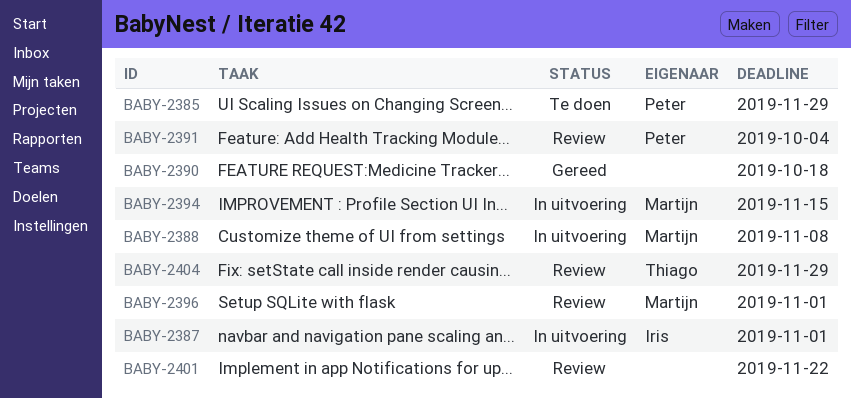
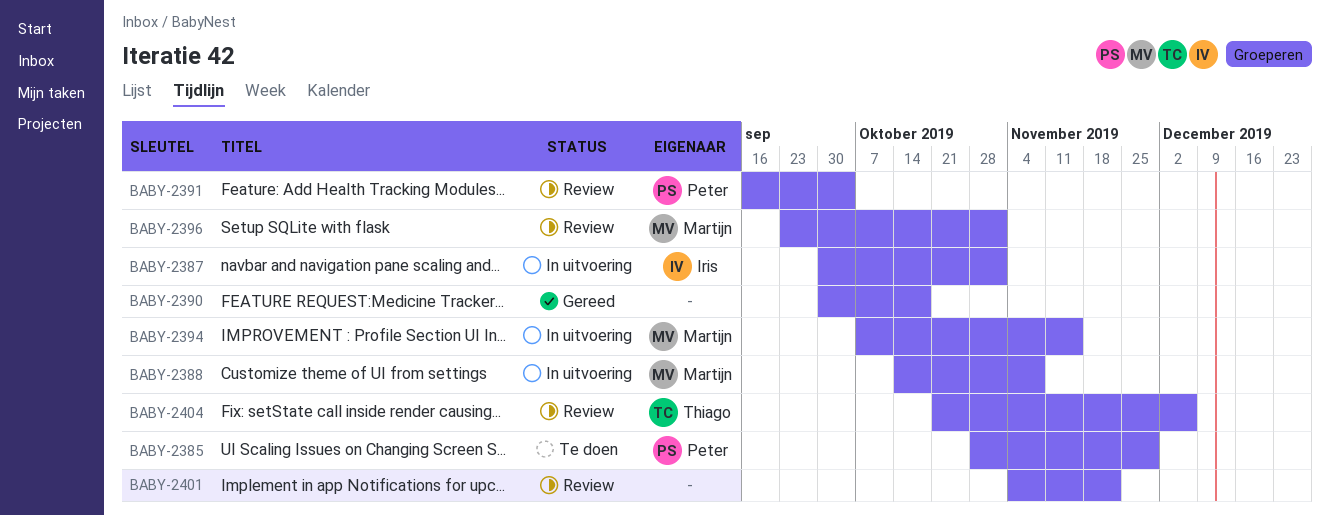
BABY-2404, due: Nov 29 -> Dec 6

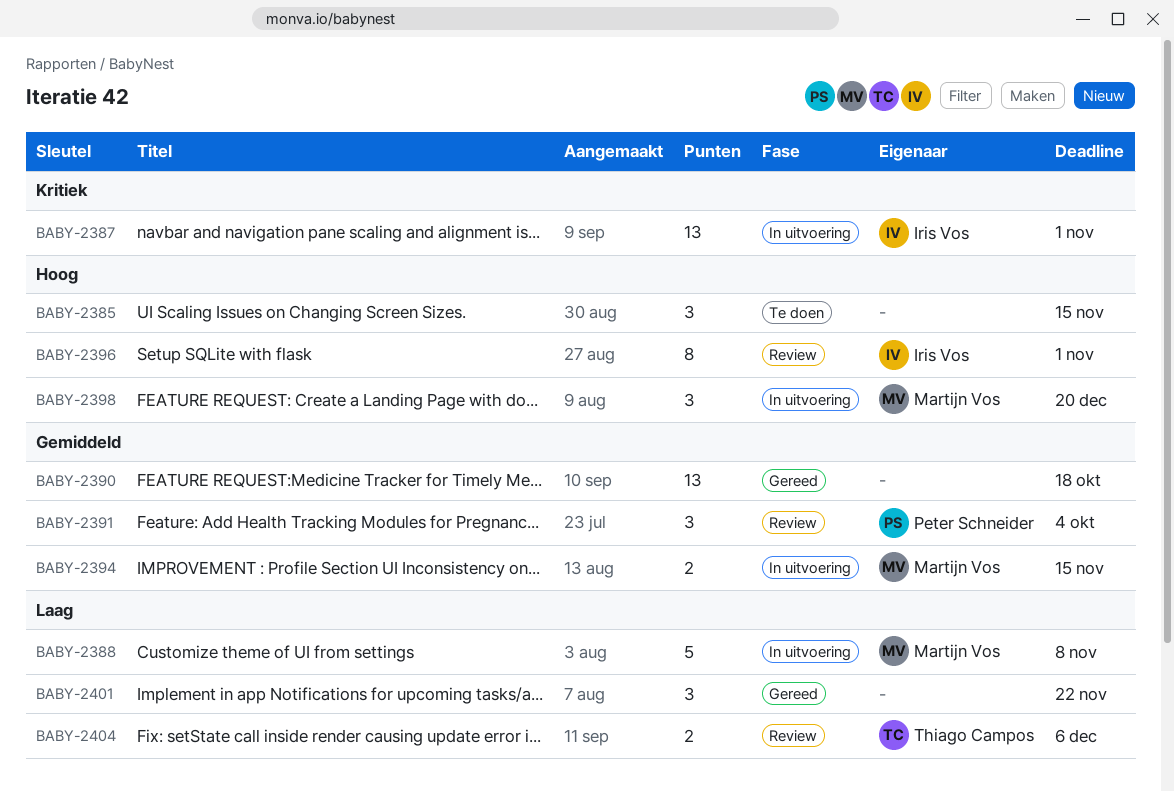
BABY-2385, owner: Peter Schneider -> none
BABY-2385, due: Nov 29 -> Nov 15
BABY-2396, owner: Martijn Vos -> Iris Vos
BABY-2398: none -> present
BABY-2401, status: Review -> Gereed

